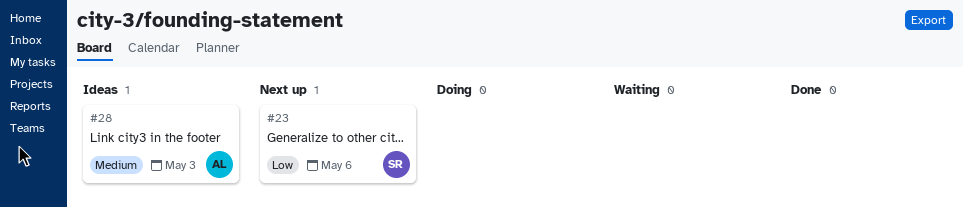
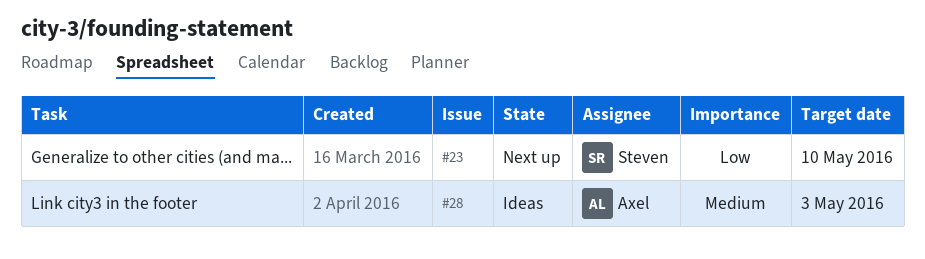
#23, due: May 6 -> May 10

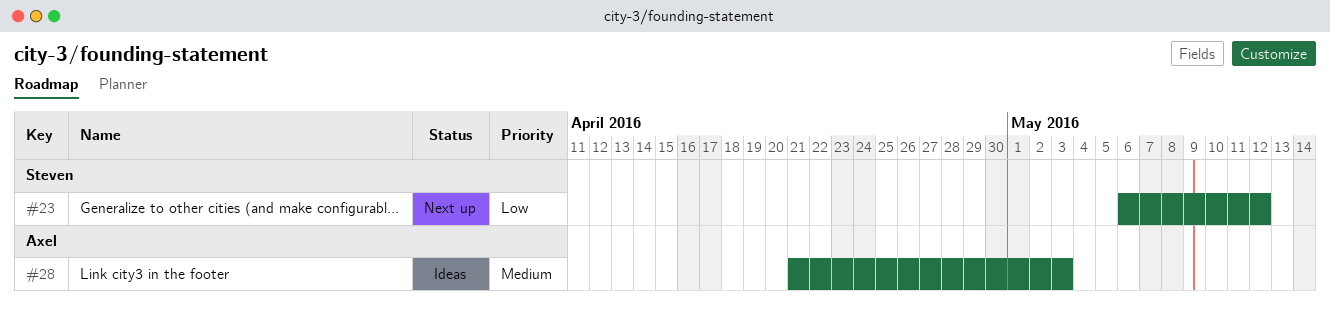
#23, due: May 10 -> May 12

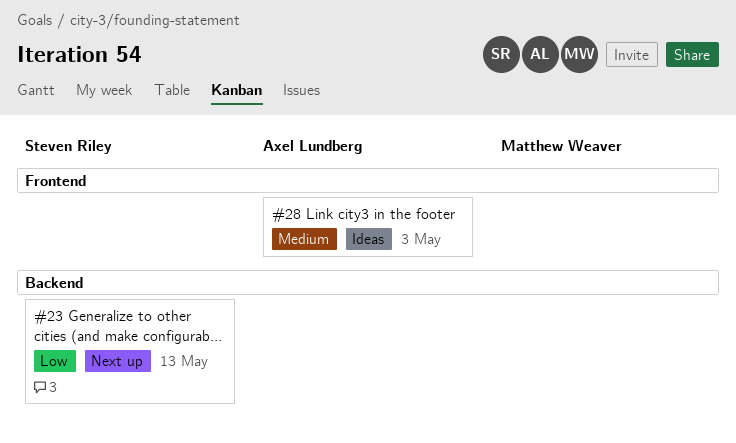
#23, due: May 12 -> May 13

